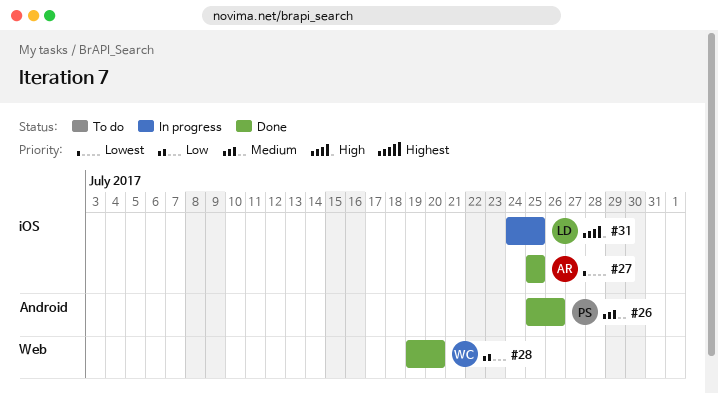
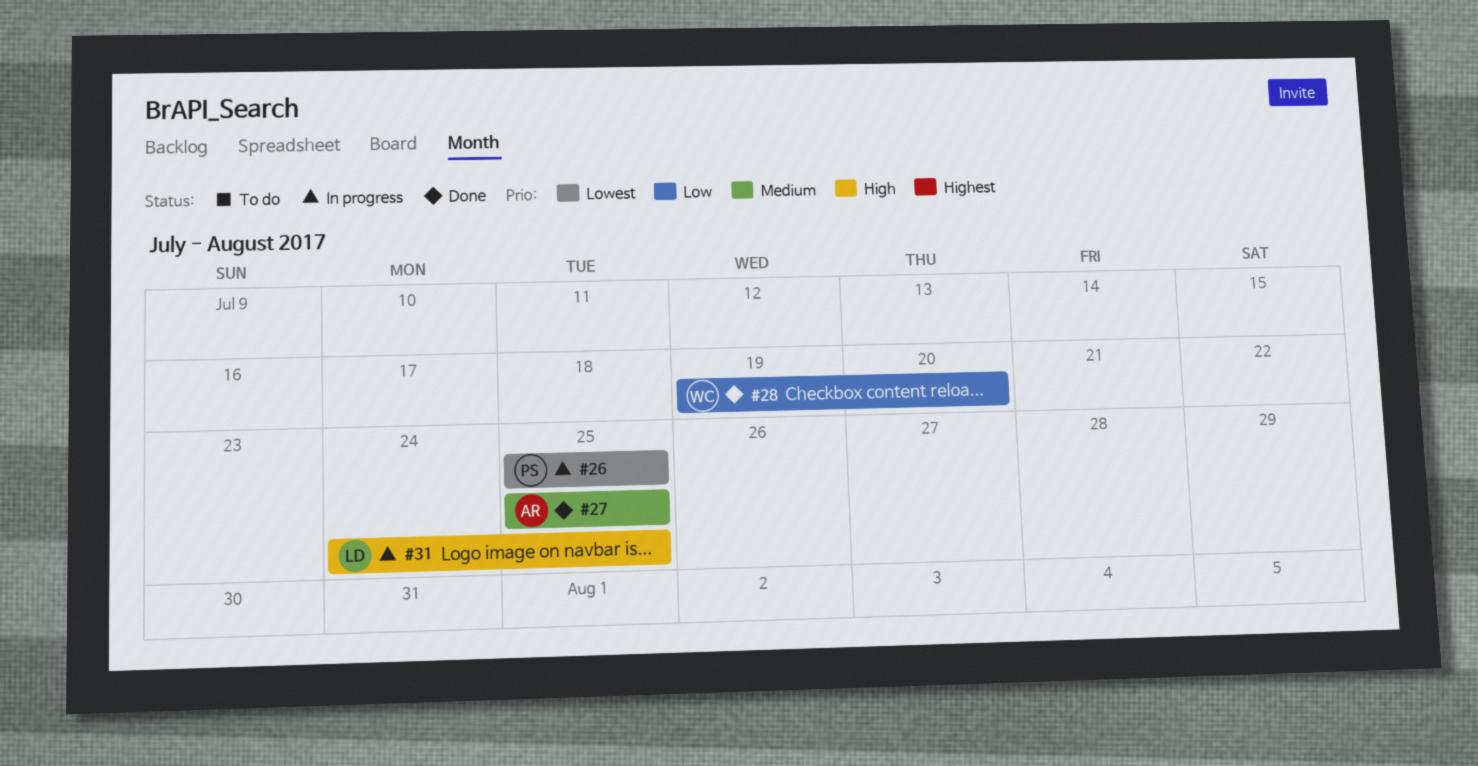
#26, status: Done -> In progress
#26, priority: Medium -> Lowest
#26, due: Jul 26 -> Jul 25
#27, priority: Lowest -> Medium

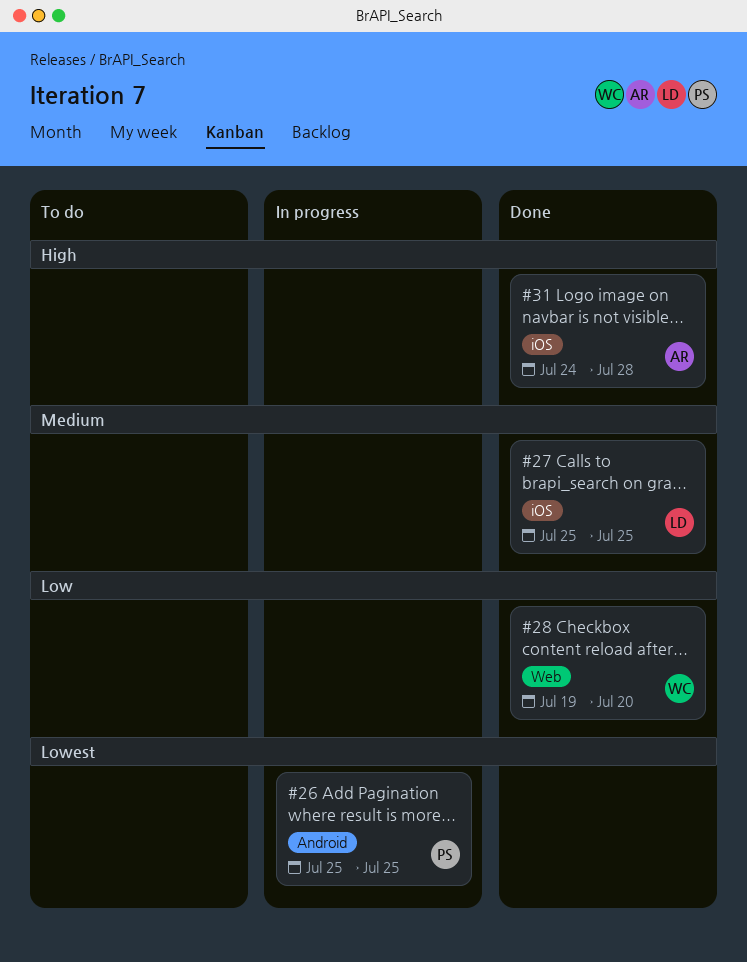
#27, owner: AR -> LD
#31, status: In progress -> Done
#31, owner: LD -> AR
#31, due: Jul 25 -> Jul 28

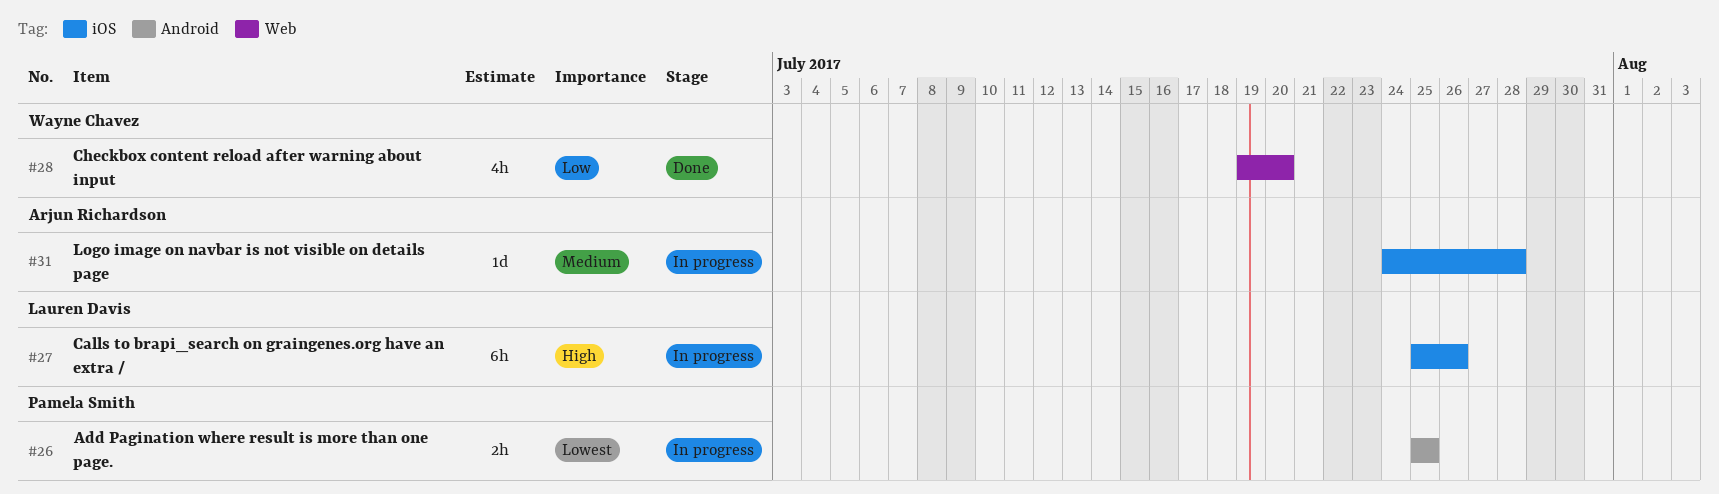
#27, status: Done -> In progress
#27, priority: Medium -> High
#27, due: Jul 25 -> Jul 26
#31, status: Done -> In progress
#31, priority: High -> Medium

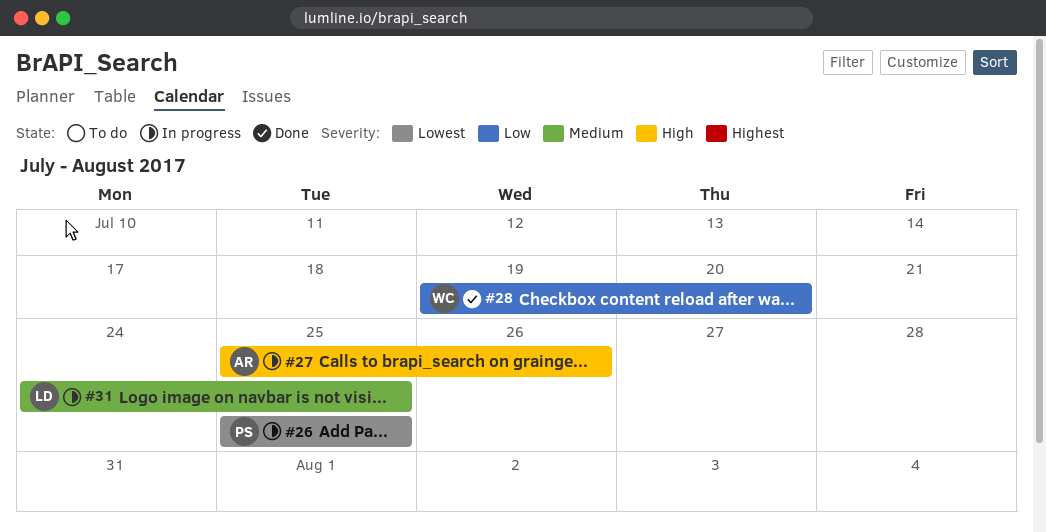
#27, owner: Lauren Davis -> Arjun Richardson
#31, owner: Arjun Richardson -> Lauren Davis
#31, due: Jul 28 -> Jul 25

